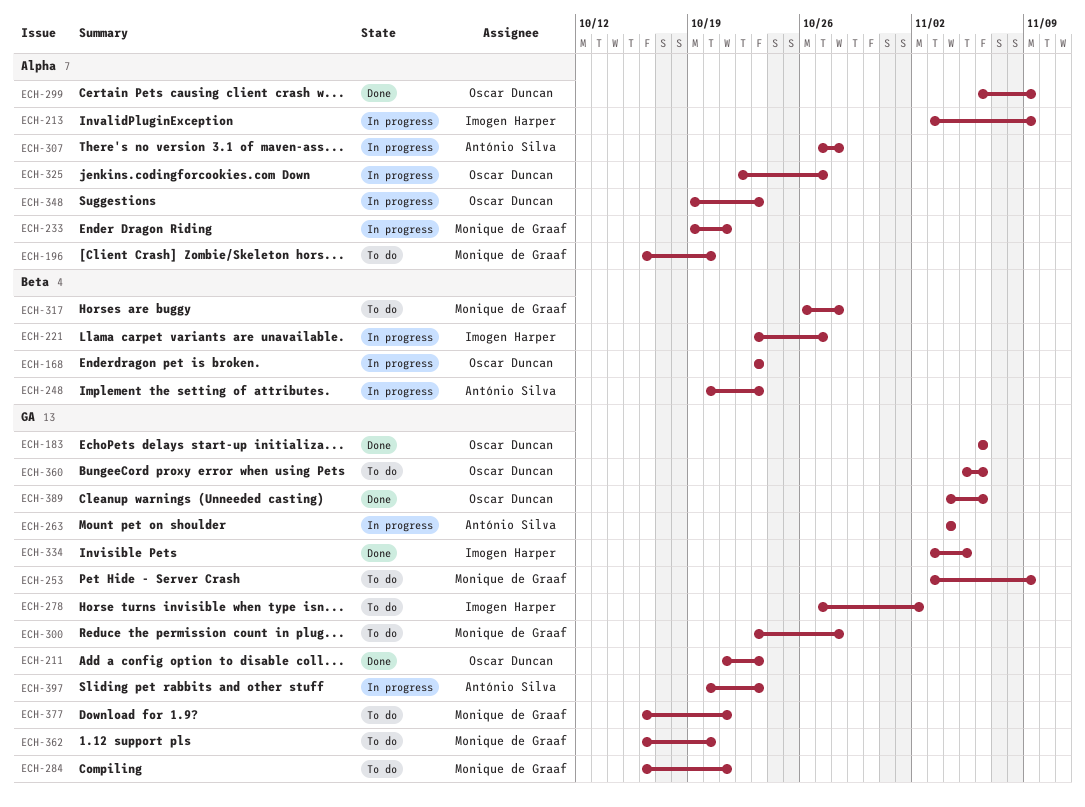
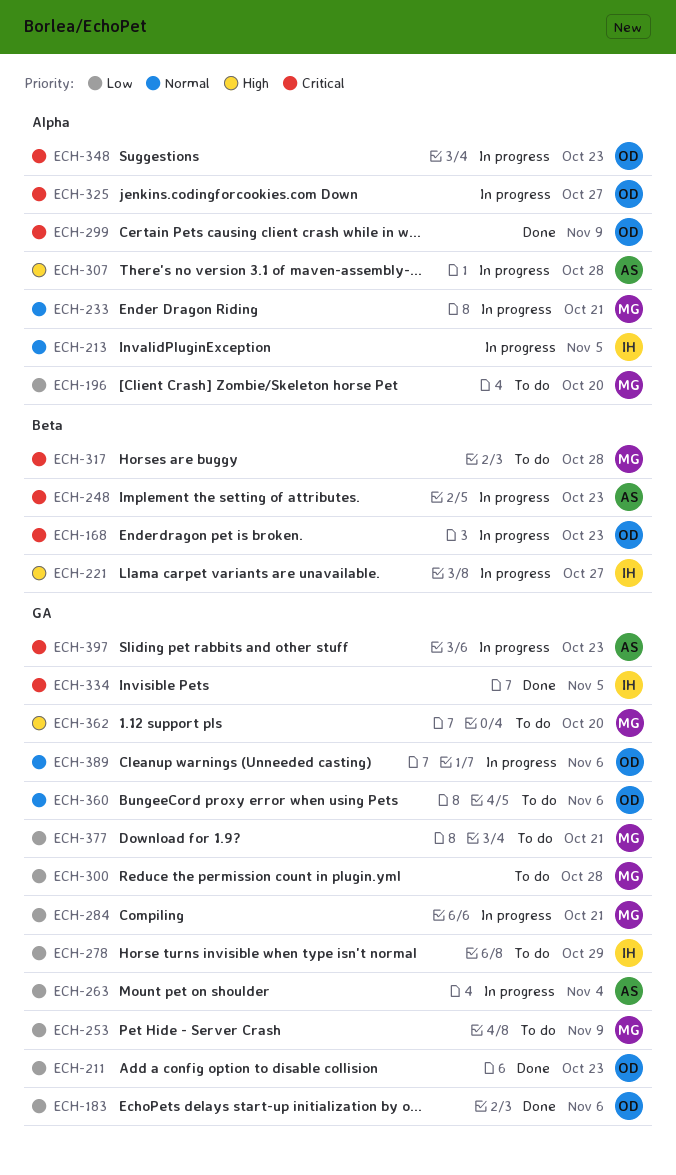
ECH-213, due: Nov 9 -> Nov 5
ECH-278, due: Nov 2 -> Oct 29
ECH-284, status: To do -> In progress
ECH-389, status: Done -> In progress

